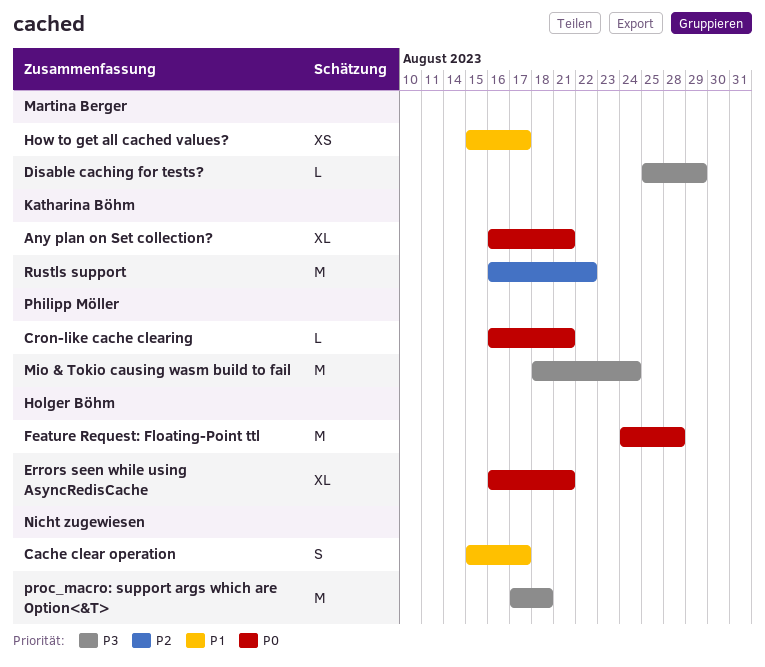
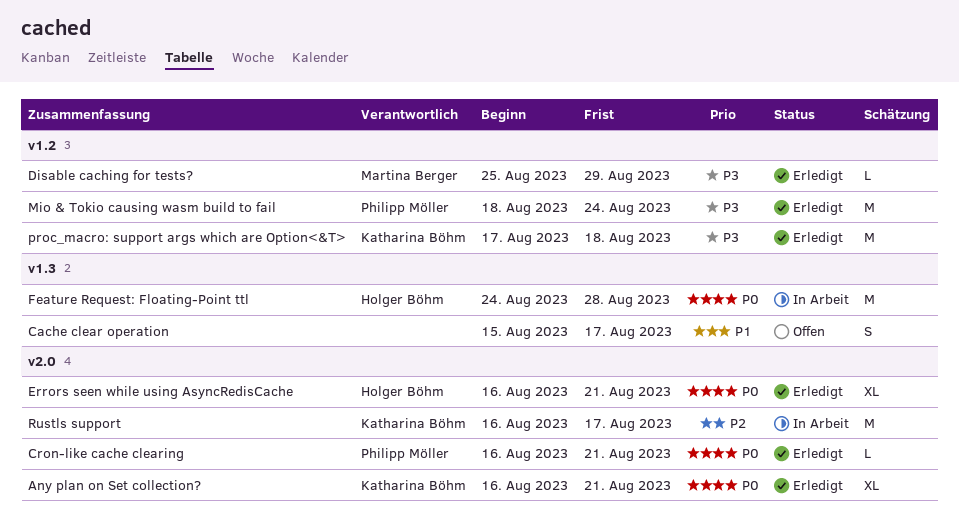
How to get all cached values?: present -> none
proc_macro: support args which are Option<&T>, owner: none -> Katharina Böhm
Rustls support, due: Aug 22 -> Aug 17

